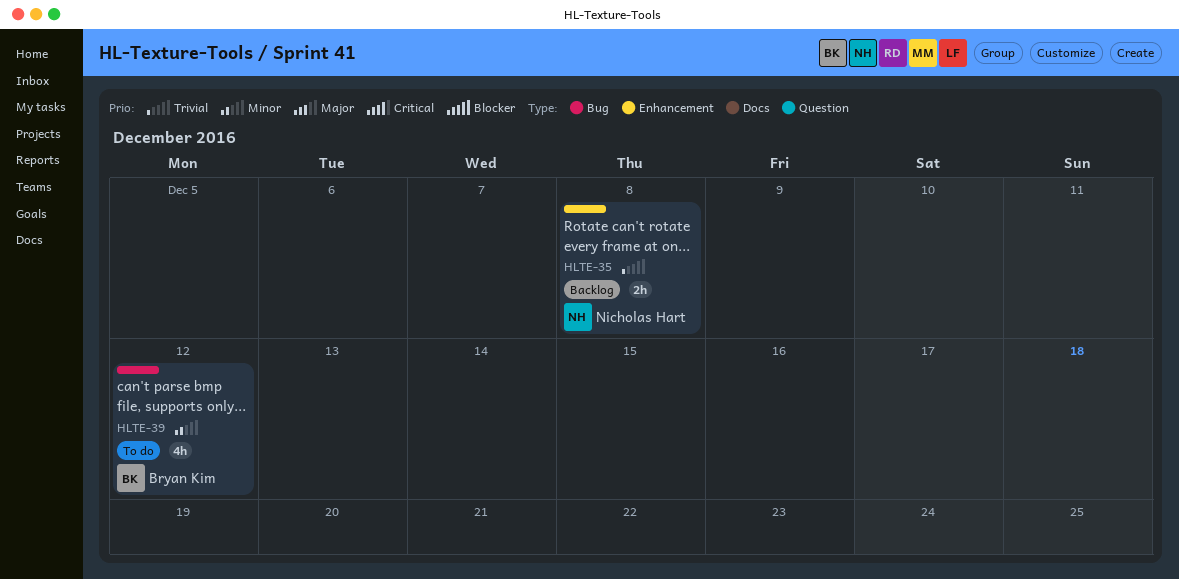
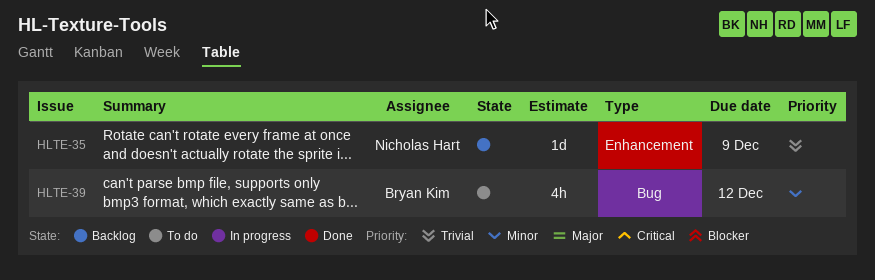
HLTE-35, estimate: 2h -> 1d
HLTE-35, due: Dec 8 -> Dec 9

